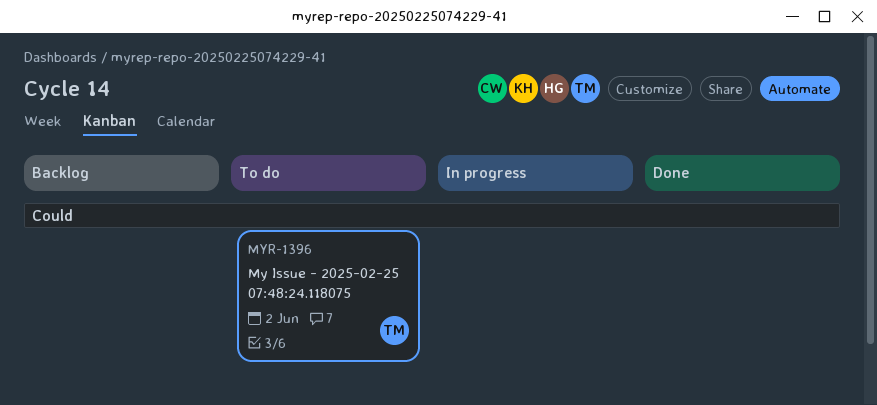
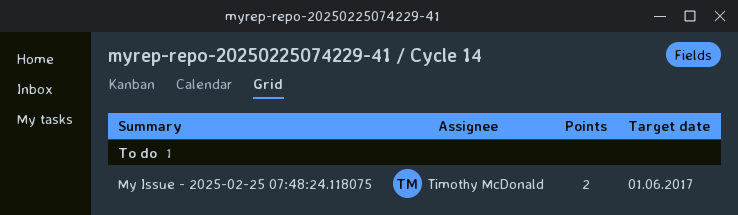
My Issue - 2025-02-25 07:48:24.118075, due: Jun 2 -> Jun 1

